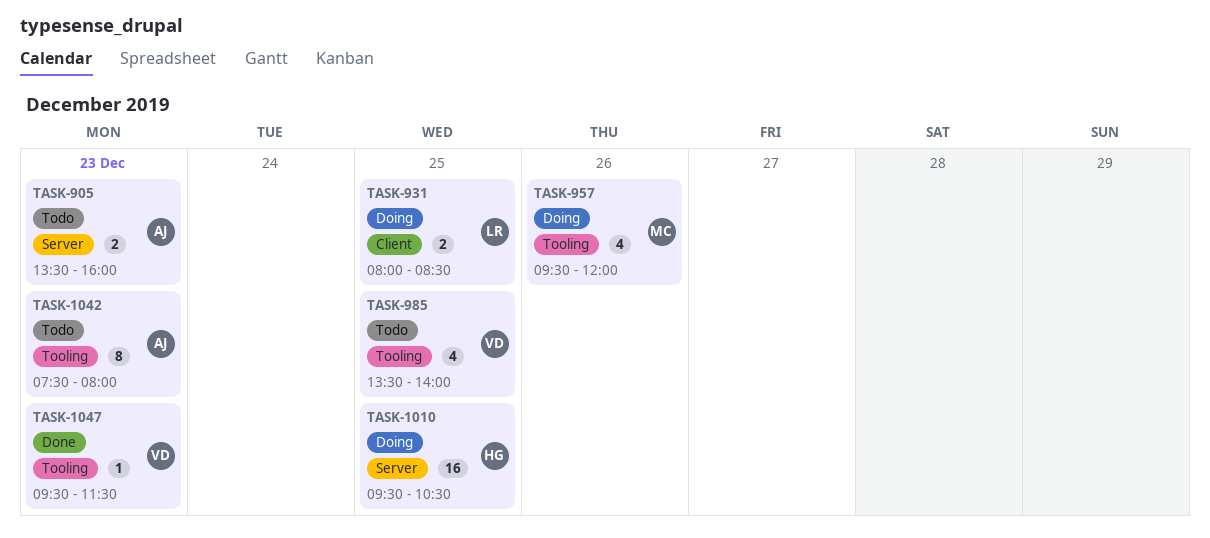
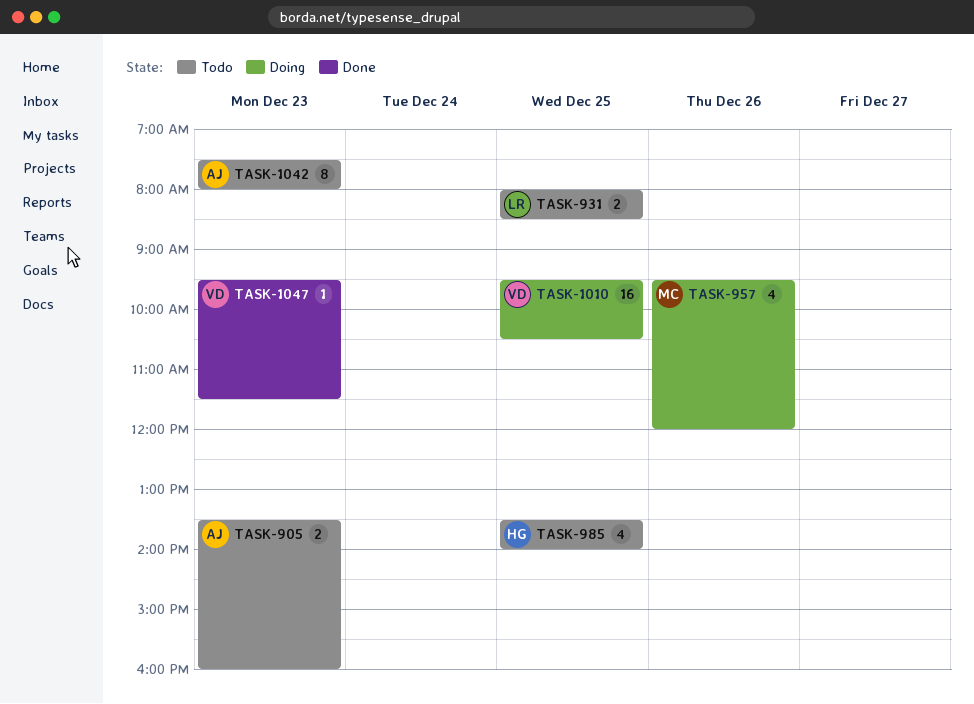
TASK-931, status: Doing -> Todo
TASK-985, owner: VD -> HG
TASK-1010, owner: HG -> VD

